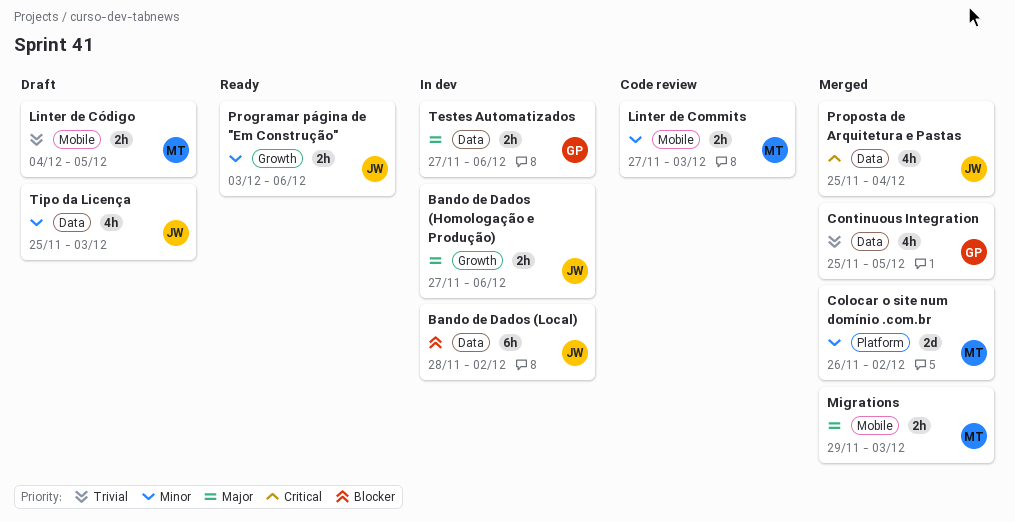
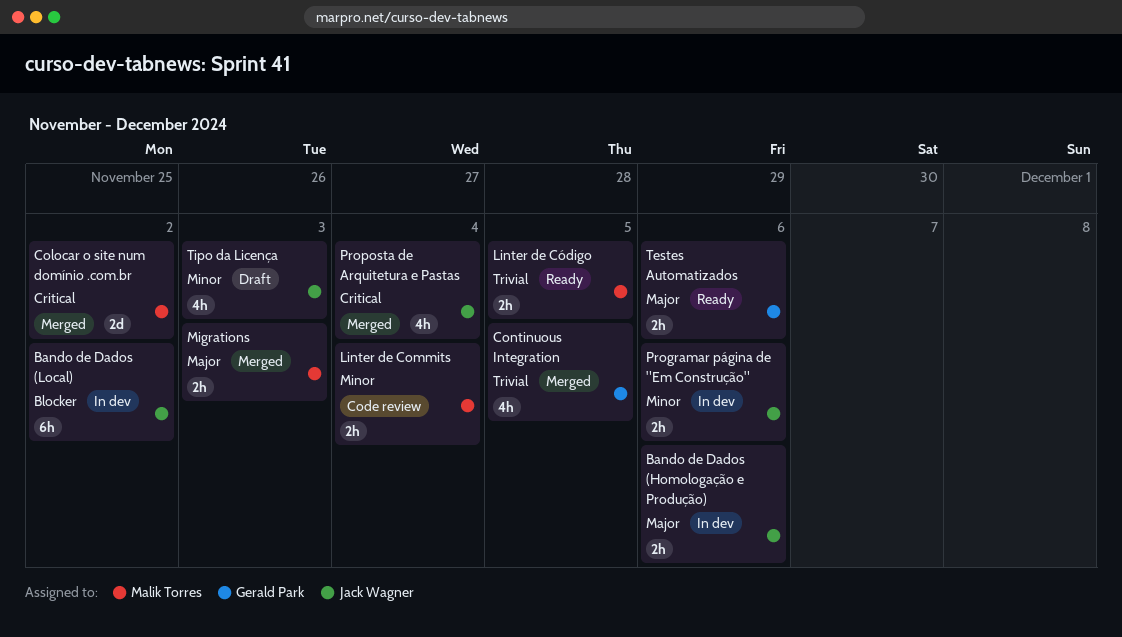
Colocar o site num domínio .com.br, priority: Minor -> Critical
Linter de Commits, due: Dec 3 -> Dec 4
Linter de Código, status: Draft -> Ready
Programar página de "Em Construção", status: Ready -> In dev
Testes Automatizados, status: In dev -> Ready

